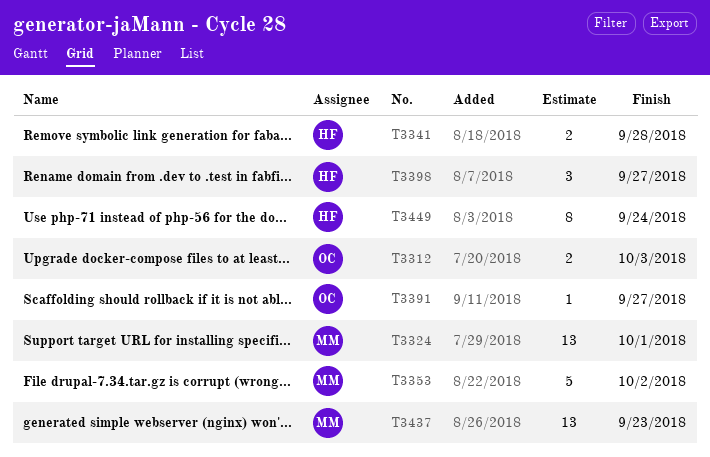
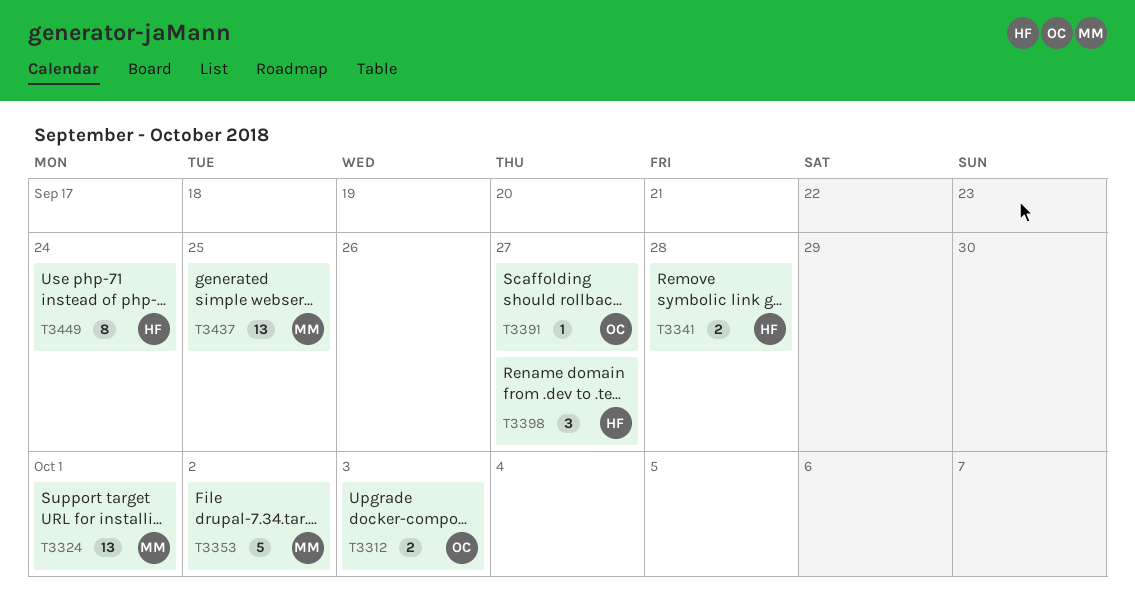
T3437, due: Sep 23 -> Sep 25

